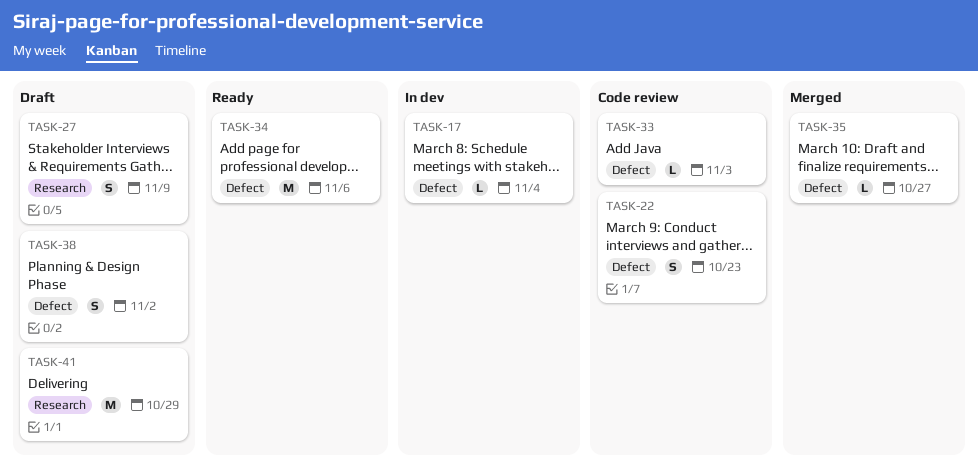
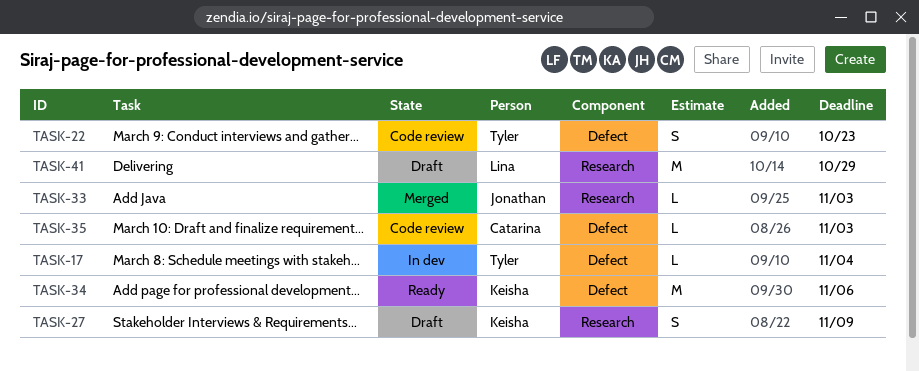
TASK-33, status: Code review -> Merged
TASK-33, label: Defect -> Research
TASK-35, status: Merged -> Code review
TASK-35, due: Oct 27 -> Nov 3
TASK-38: present -> none

